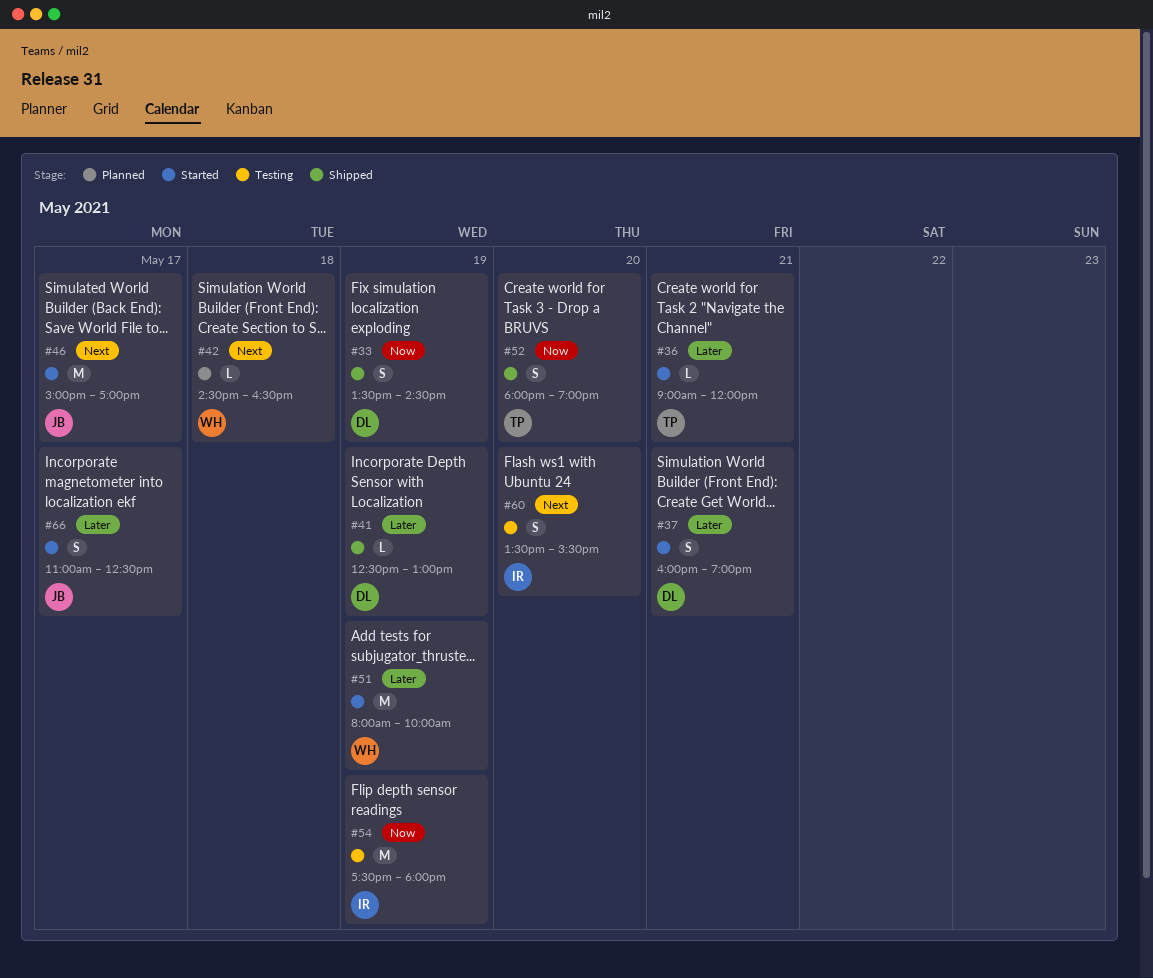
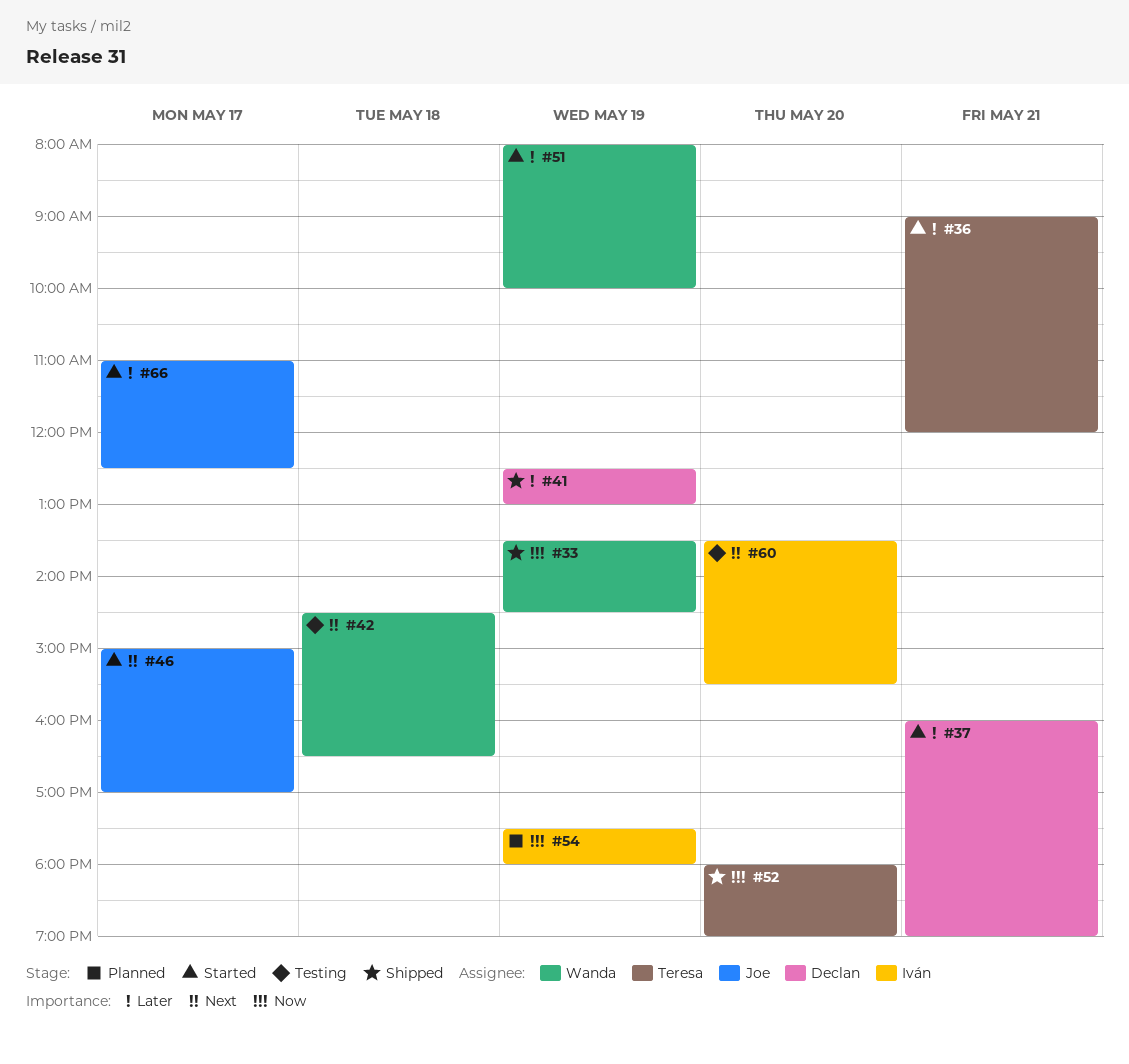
#33, owner: Declan -> Wanda
#42, status: Planned -> Testing
#54, status: Testing -> Planned

